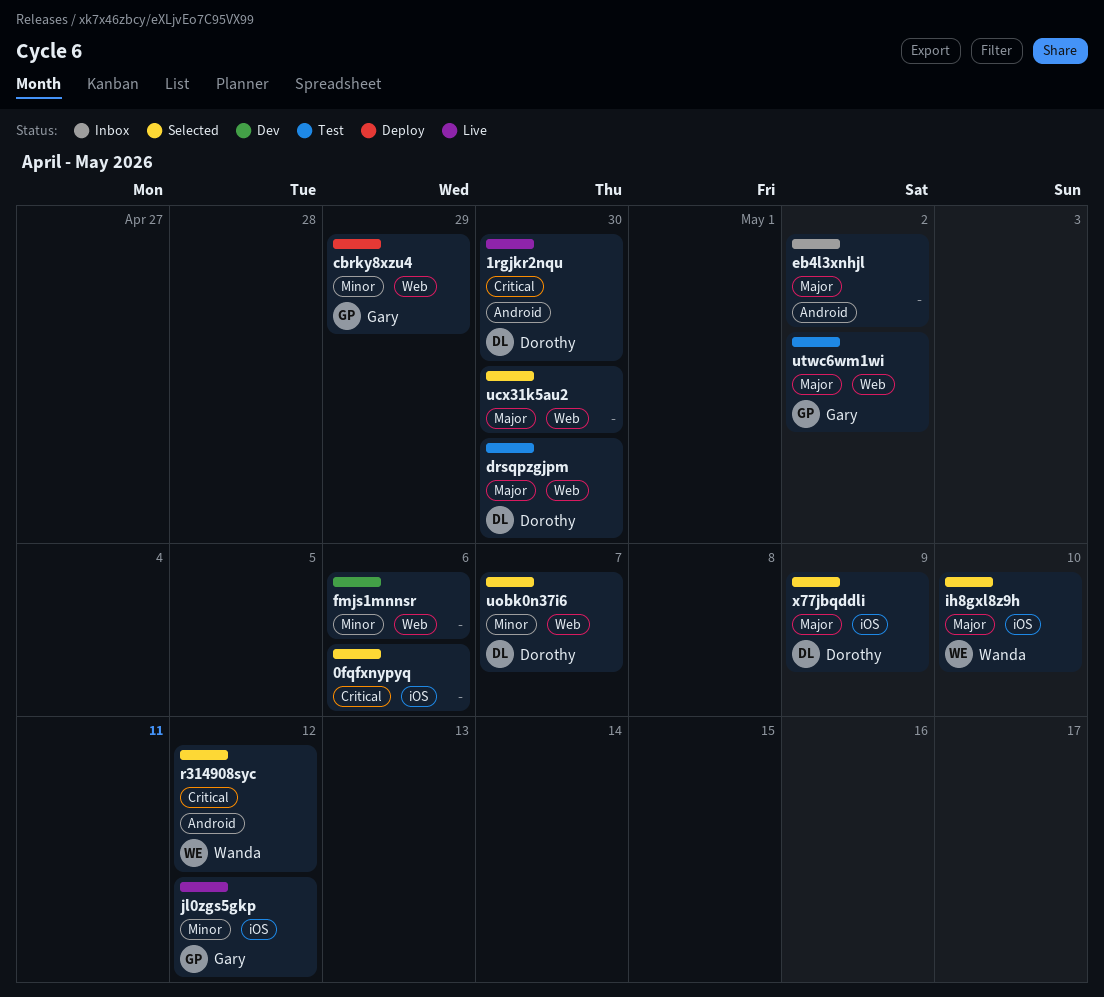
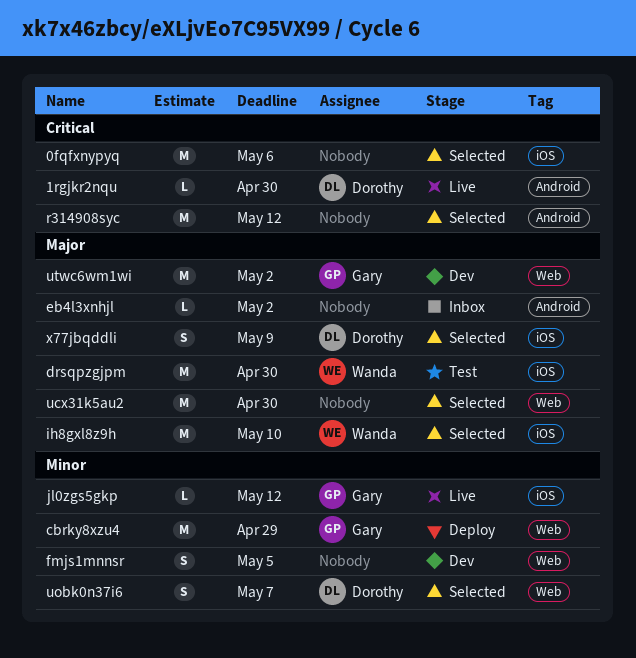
drsqpzgjpm, owner: Dorothy -> Wanda
drsqpzgjpm, label: Web -> iOS
fmjs1mnnsr, due: May 6 -> May 5
r314908syc, owner: Wanda -> none
utwc6wm1wi, status: Test -> Dev

